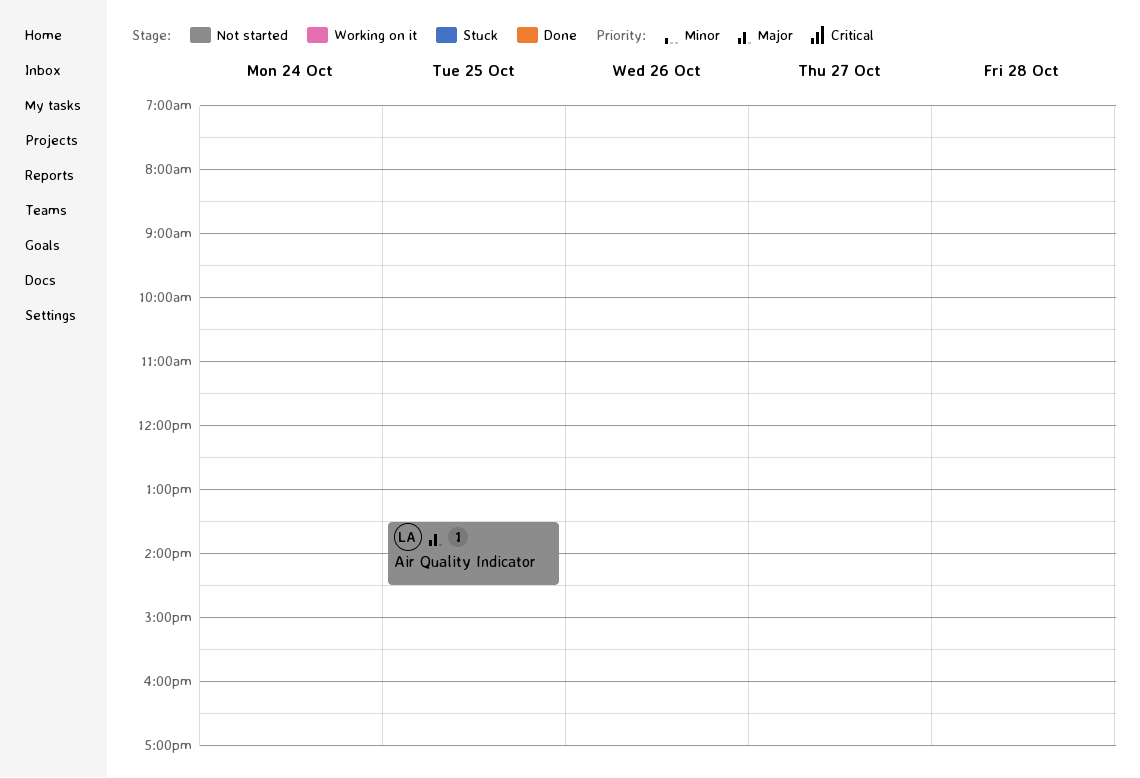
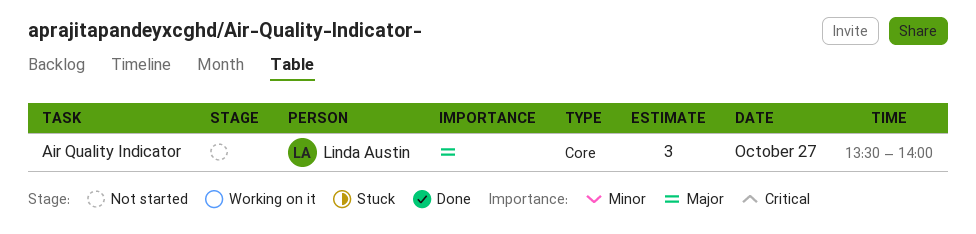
Air Quality Indicator, estimate: 1 -> 3
Air Quality Indicator, day: Oct 25 -> Oct 27
Air Quality Indicator, ends: 14:30 -> 14:00

